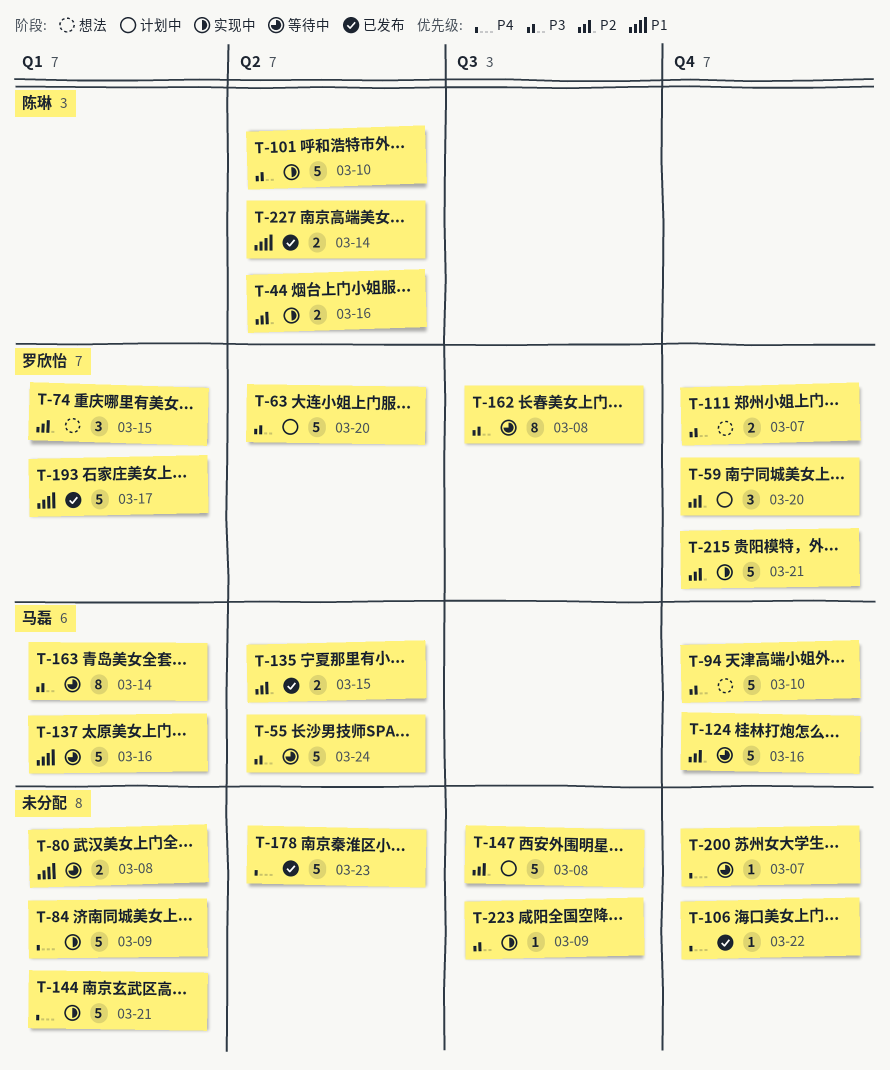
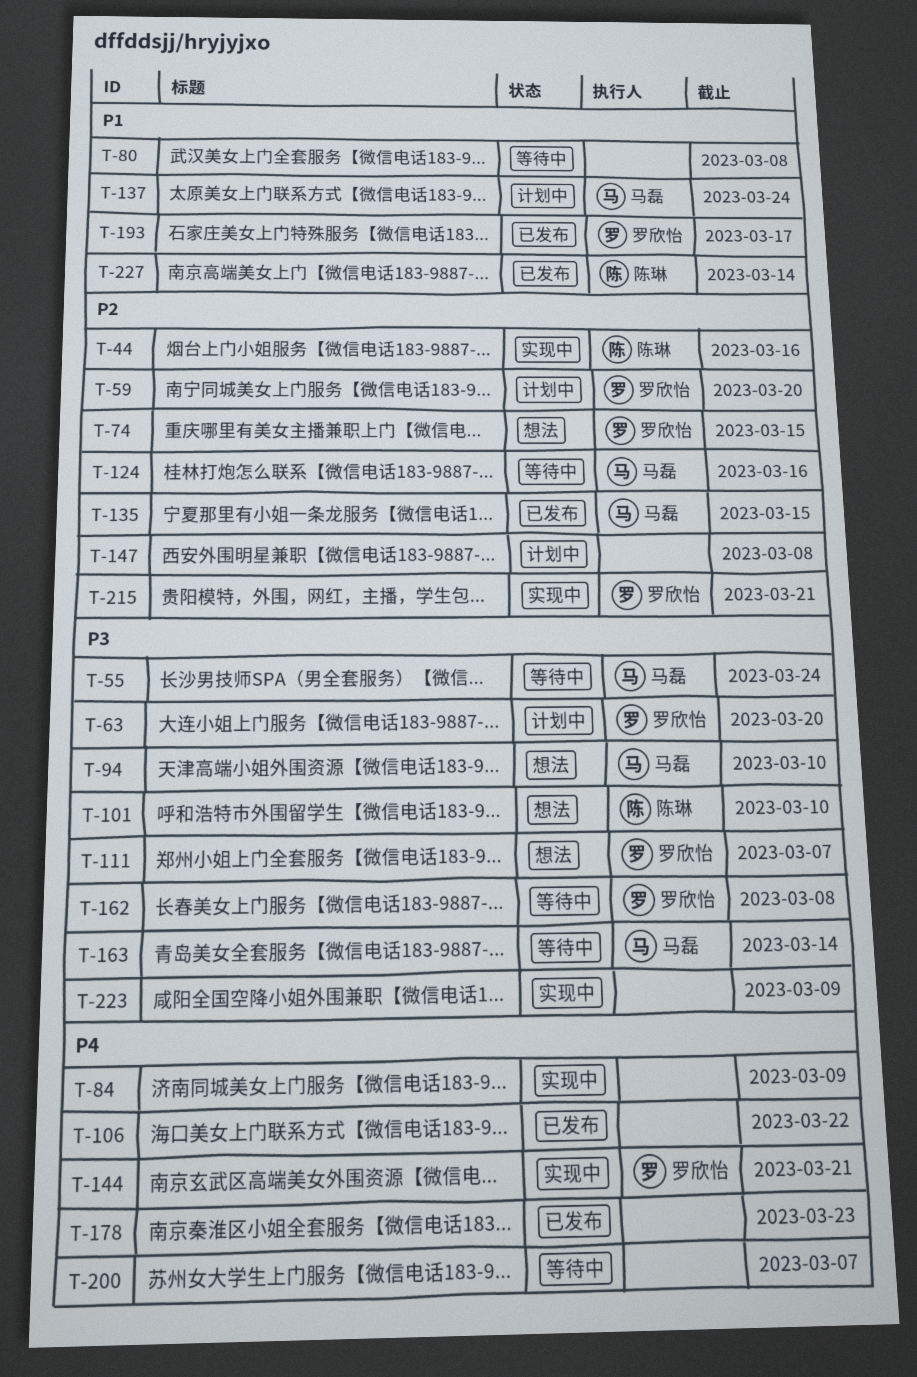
T-101, status: 实现中 -> 想法
T-137, status: 等待中 -> 计划中
T-137, due: Mar 16 -> Mar 24
T-144, owner: none -> 罗欣怡

